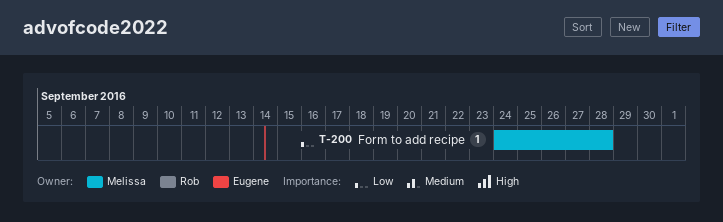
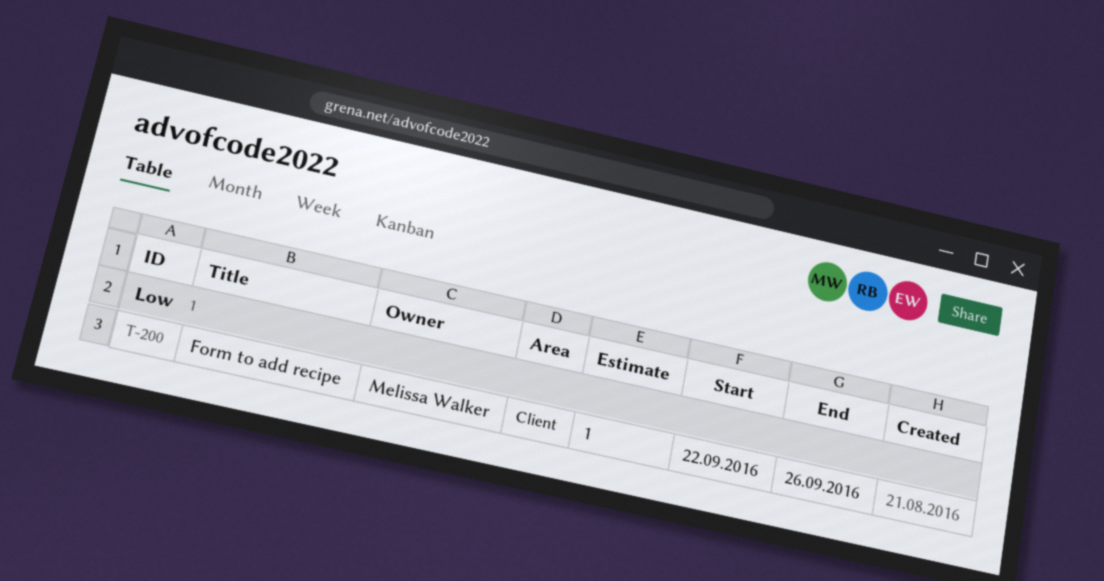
T-200, start: Sep 24 -> Sep 22
T-200, due: Sep 28 -> Sep 26

